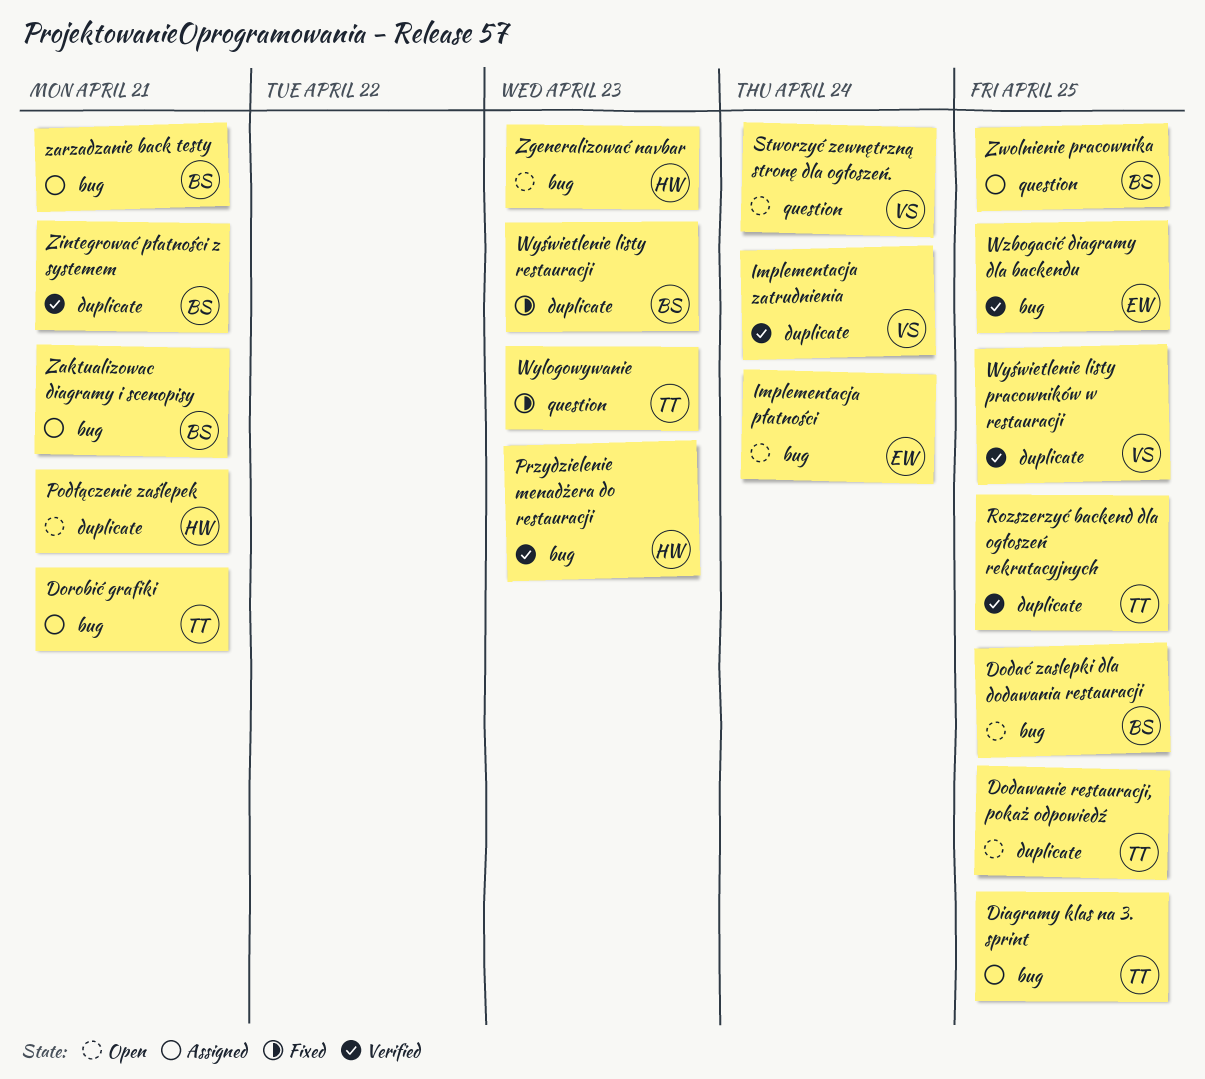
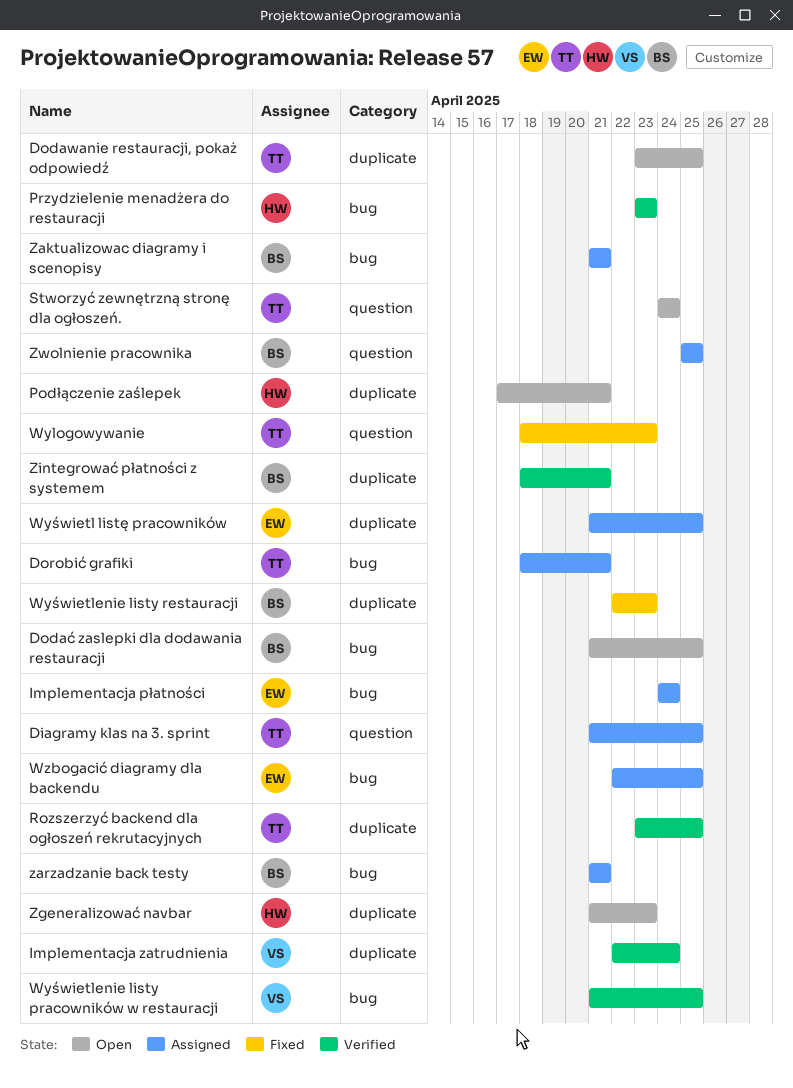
Diagramy klas na 3. sprint, label: bug -> question
Implementacja płatności, status: Open -> Assigned
Stworzyć zewnętrzną stronę dla ogłoszeń., owner: VS -> TT
Wyświetl listę pracowników: none -> present
Wyświetlenie listy pracowników w restauracji, label: duplicate -> bug
Wzbogacić diagramy dla backendu, status: Verified -> Assigned
Zgeneralizować navbar, label: bug -> duplicate

